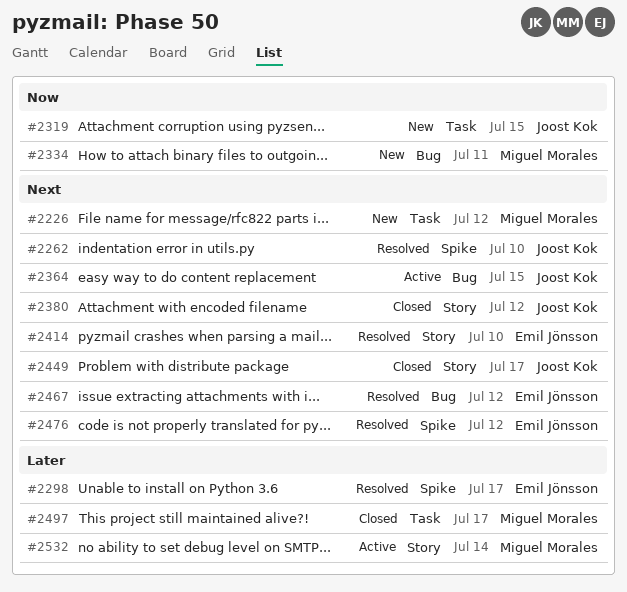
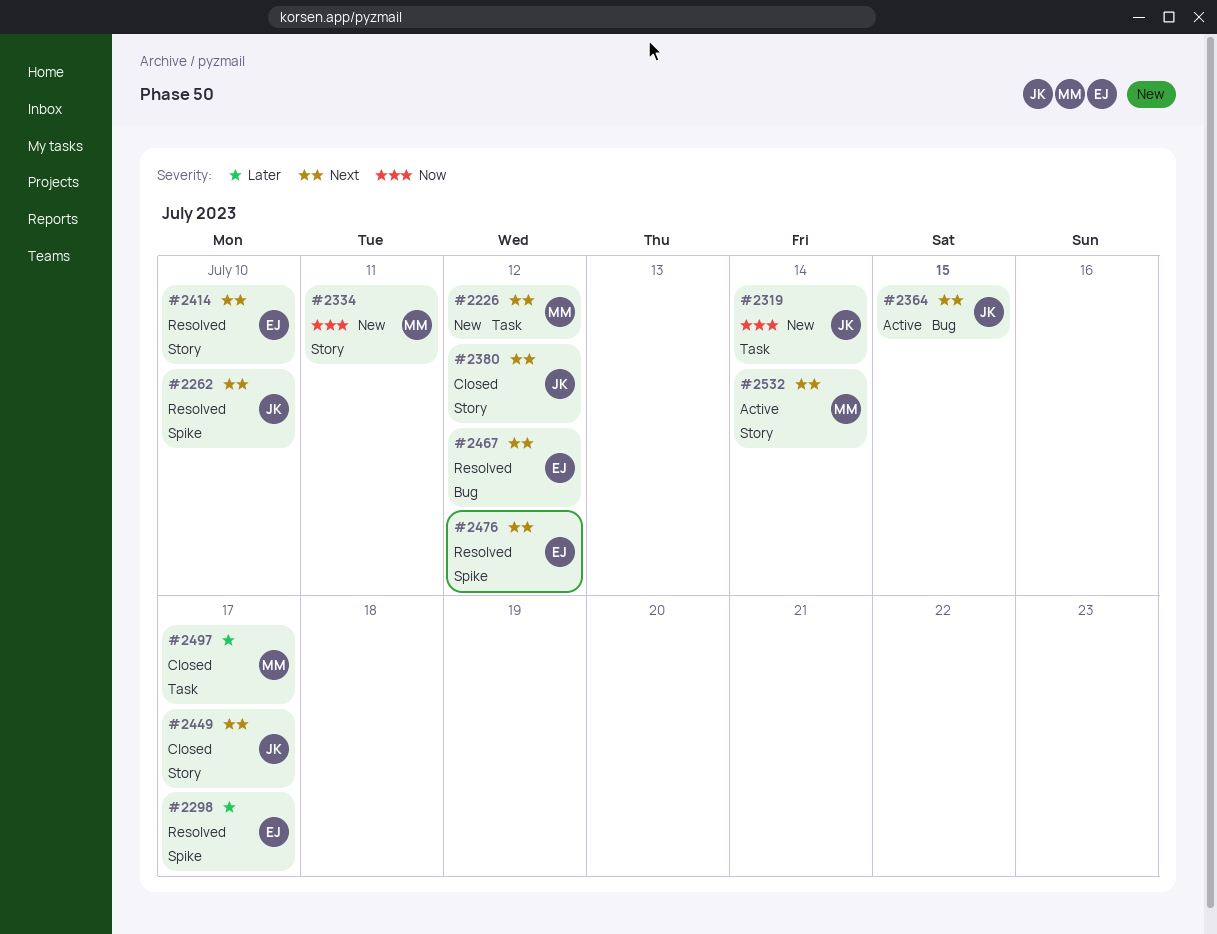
#2319, due: Jul 15 -> Jul 14
#2334, label: Bug -> Story
#2532, priority: Later -> Next

